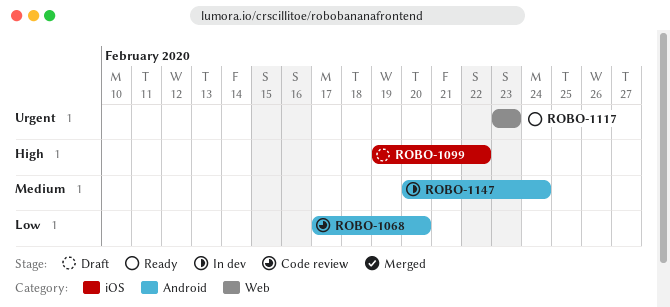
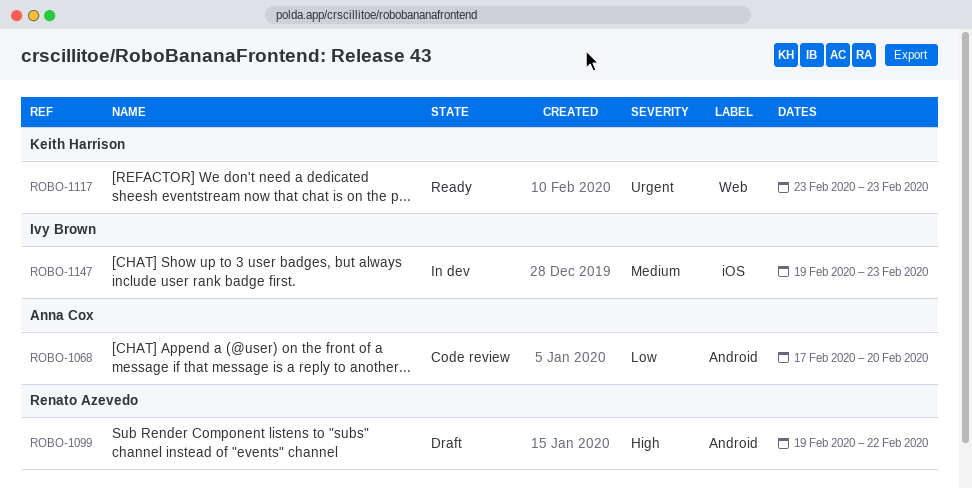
ROBO-1099, label: iOS -> Android
ROBO-1147, label: Android -> iOS
ROBO-1147, start: Feb 20 -> Feb 19
ROBO-1147, due: Feb 24 -> Feb 23

